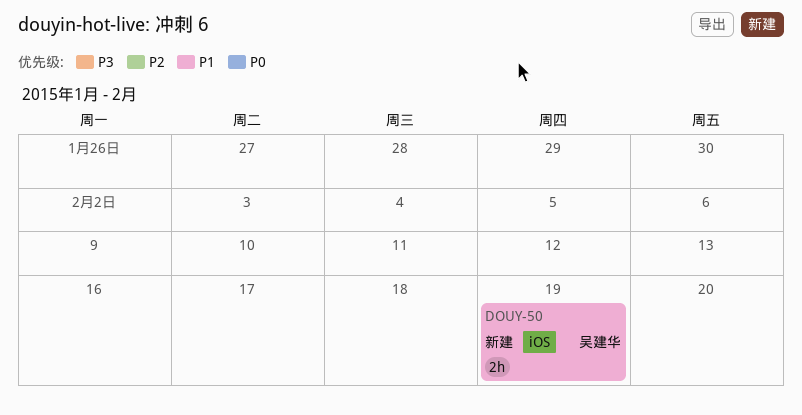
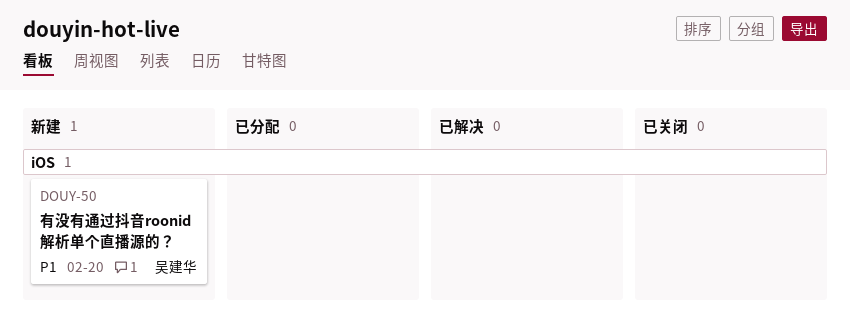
DOUY-50, due: Feb 19 -> Feb 20

